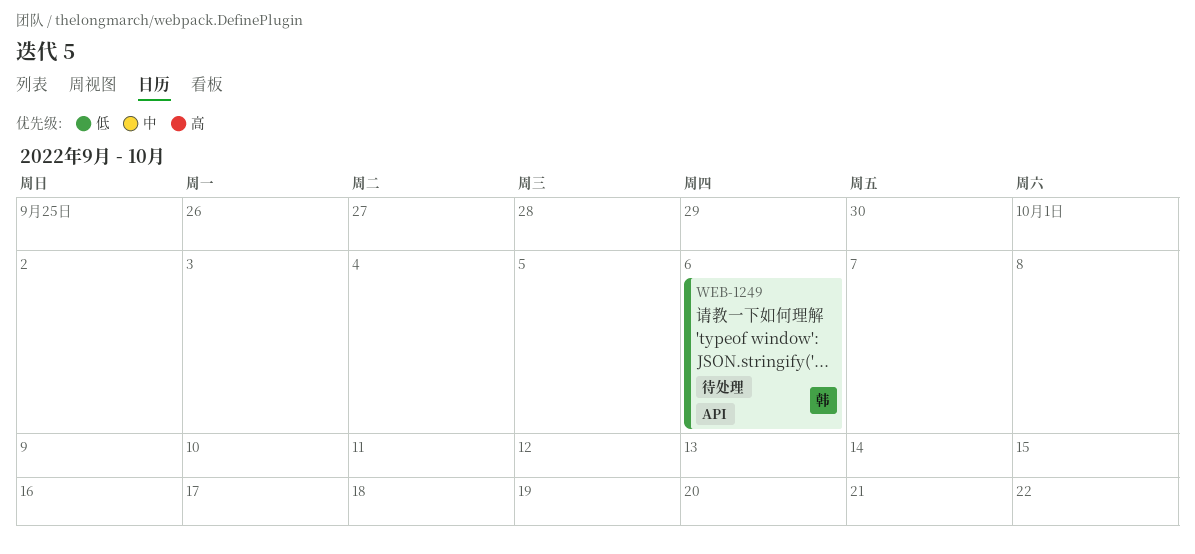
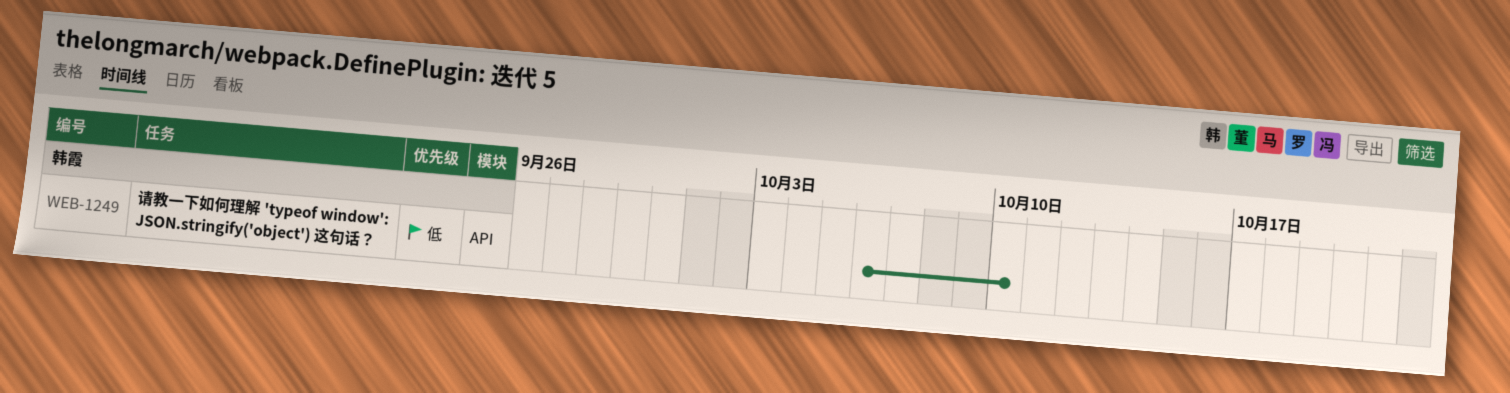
WEB-1249, due: Oct 6 -> Oct 10

